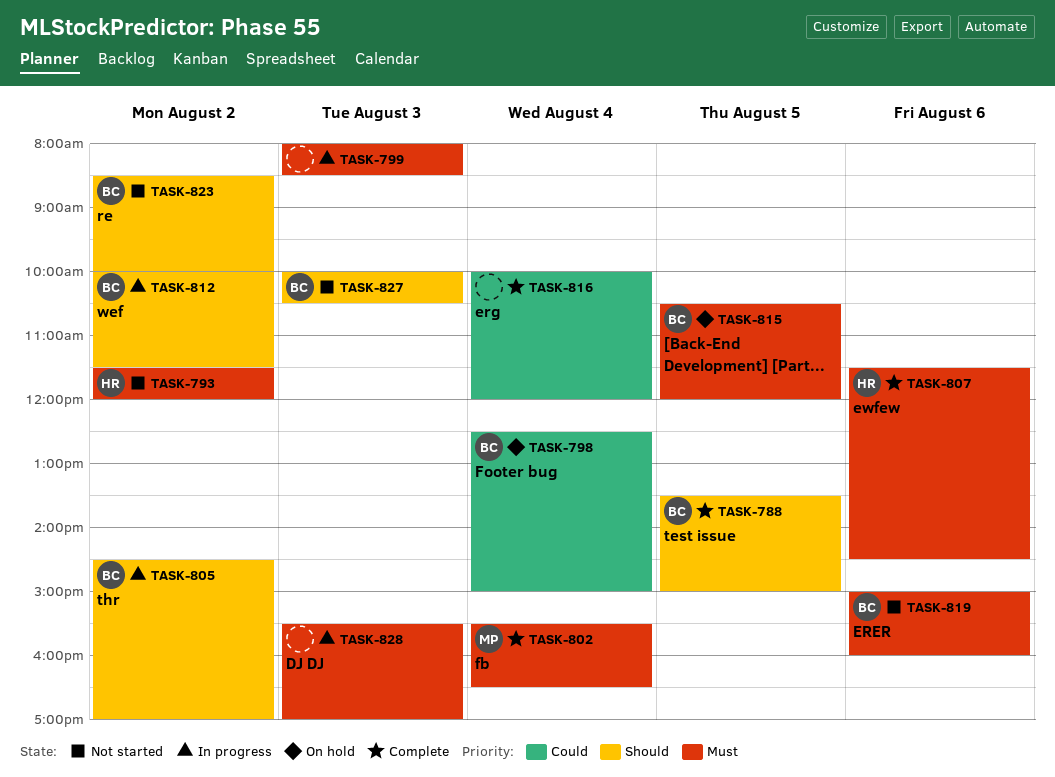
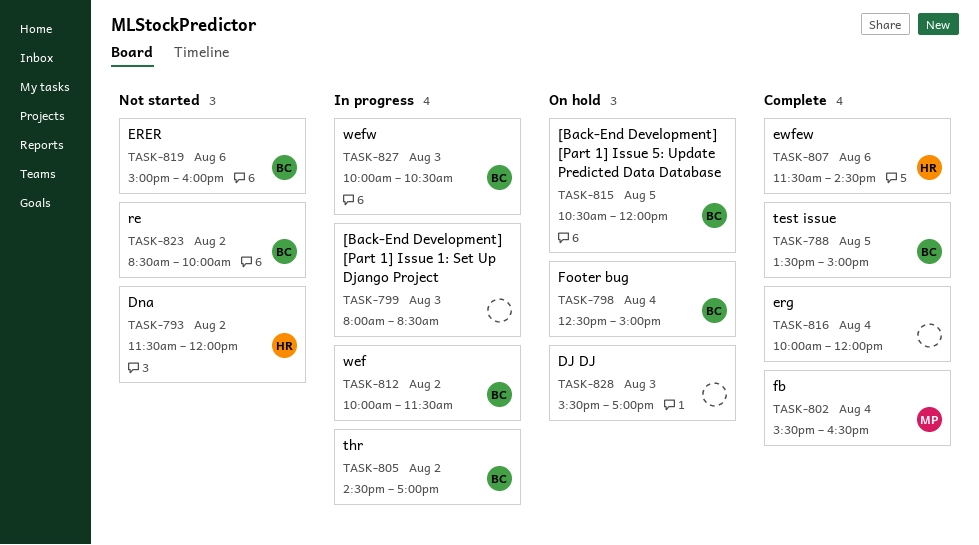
TASK-827, status: Not started -> In progress
TASK-828, status: In progress -> On hold

